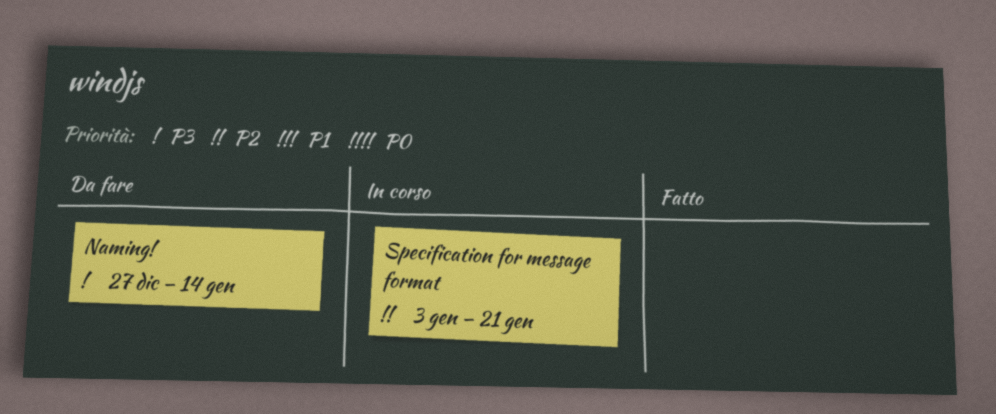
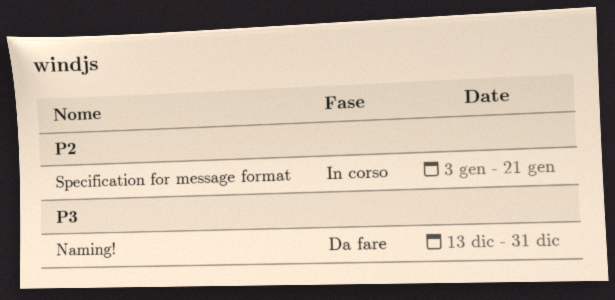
Naming!, start: Dec 27 -> Dec 13
Naming!, due: Jan 14 -> Dec 31

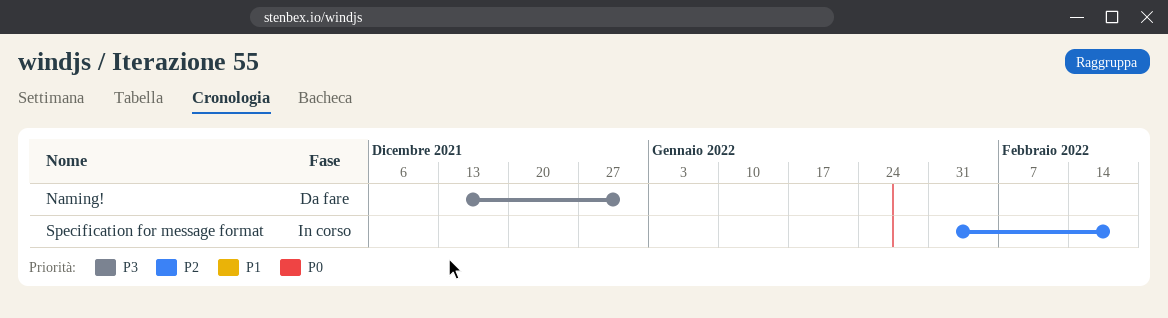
Specification for message format, start: Jan 3 -> Jan 31
Specification for message format, due: Jan 21 -> Feb 18

